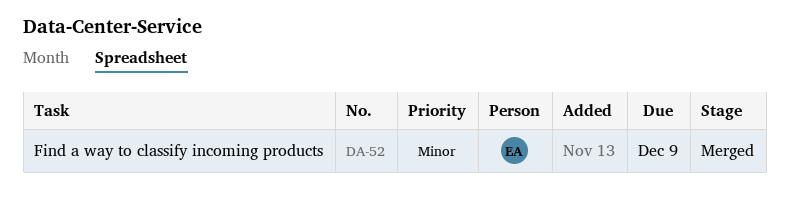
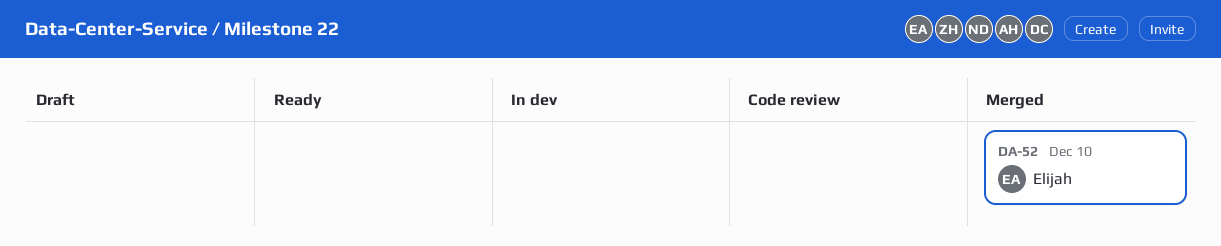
DA-52, due: Dec 9 -> Dec 10

